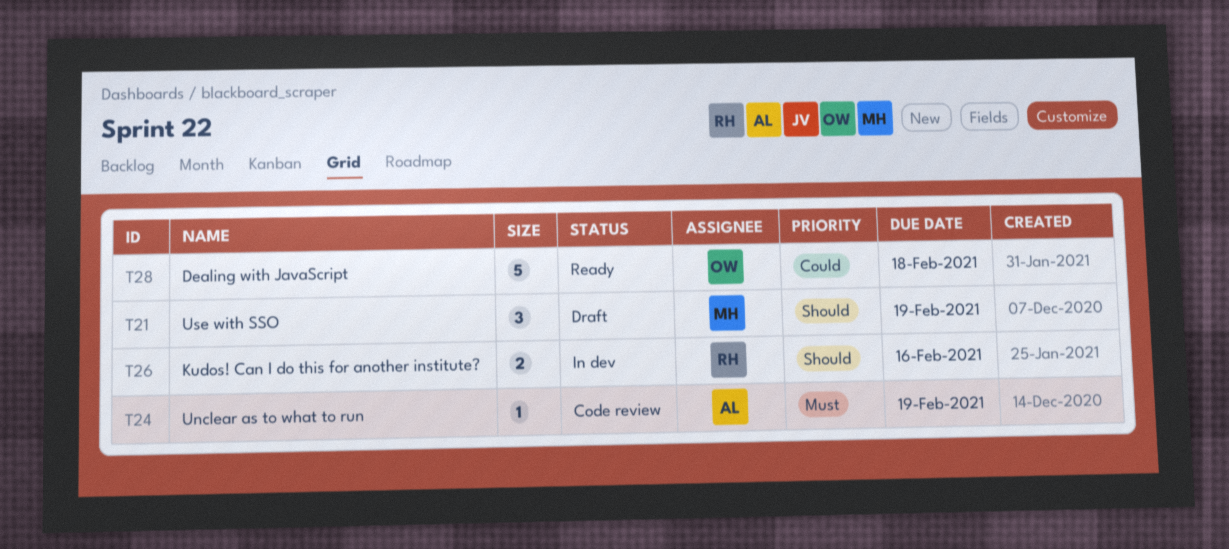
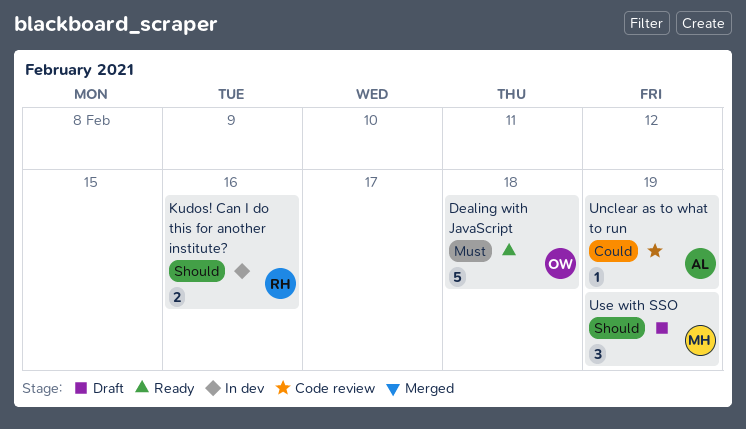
Dealing with JavaScript, priority: Could -> Must
Unclear as to what to run, priority: Must -> Could

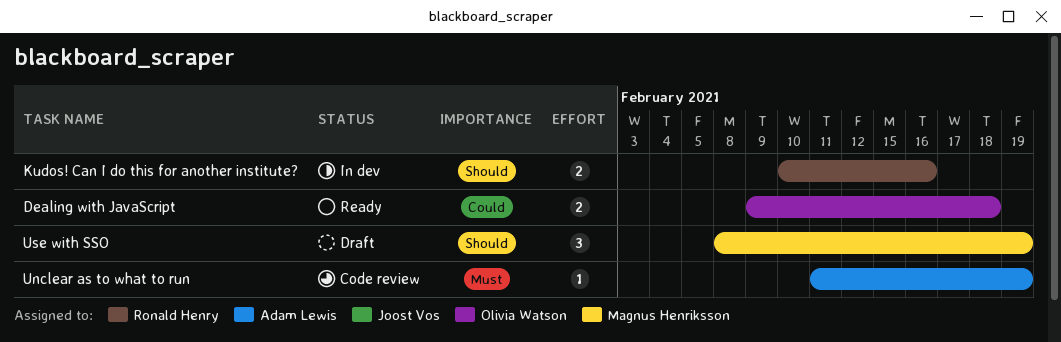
Dealing with JavaScript, priority: Must -> Could
Dealing with JavaScript, estimate: 5 -> 2
Unclear as to what to run, priority: Could -> Must

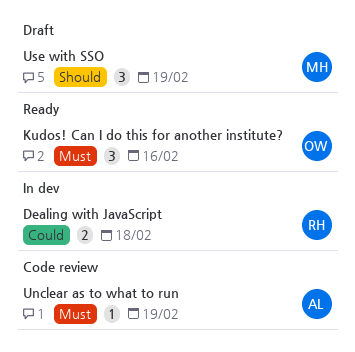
Dealing with JavaScript, status: Ready -> In dev
Dealing with JavaScript, owner: Olivia Watson -> Ronald Henry
Kudos! Can I do this for another institute?, status: In dev -> Ready
Kudos! Can I do this for another institute?, owner: Ronald Henry -> Olivia Watson
Kudos! Can I do this for another institute?, priority: Should -> Must
Kudos! Can I do this for another institute?, estimate: 2 -> 3

